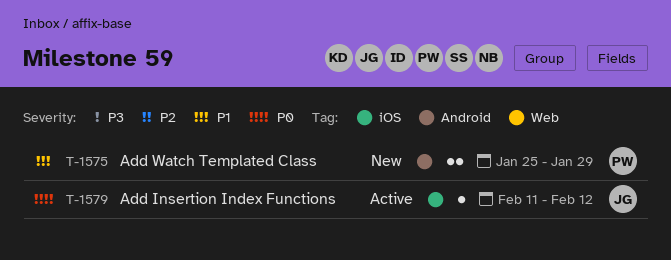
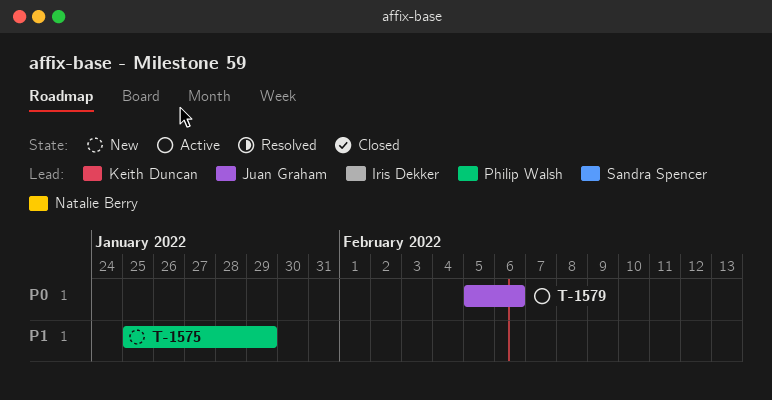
T-1579, start: Feb 11 -> Feb 5
T-1579, due: Feb 12 -> Feb 6

